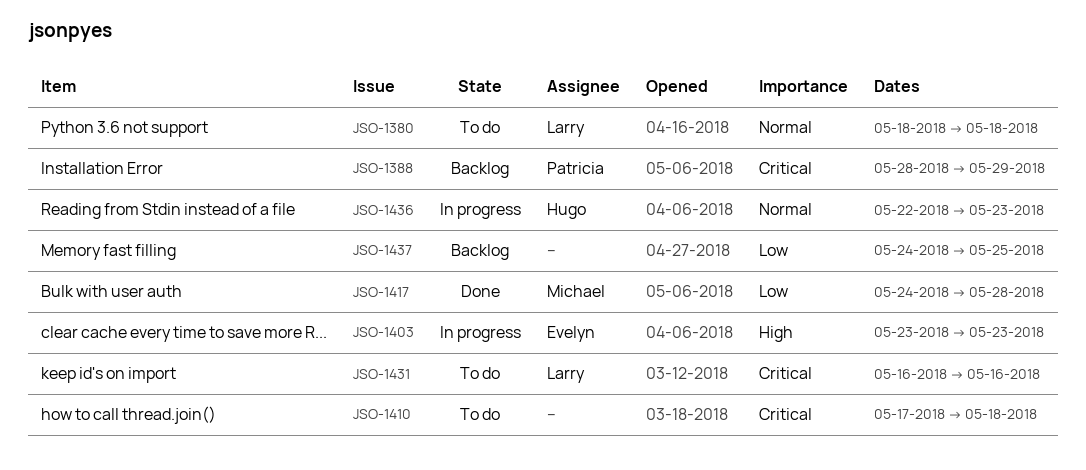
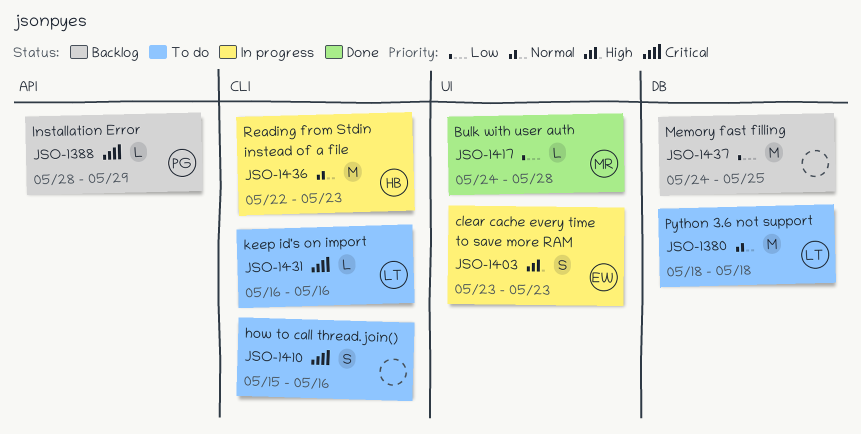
JSO-1410, start: May 17 -> May 15
JSO-1410, due: May 18 -> May 16

